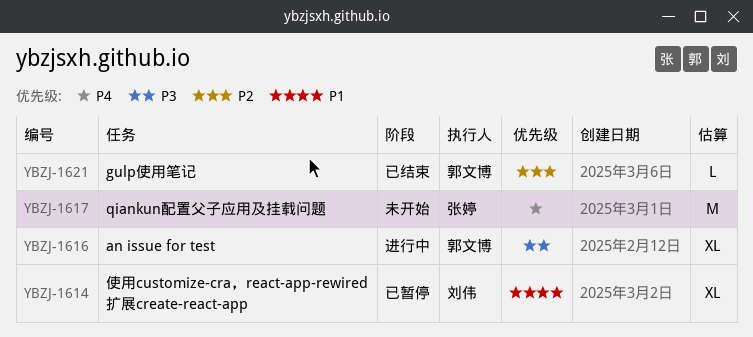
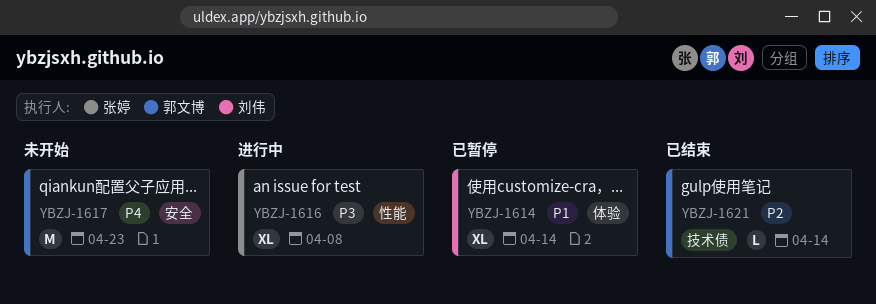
YBZJ-1616, owner: 郭文博 -> 张婷
YBZJ-1617, owner: 张婷 -> 郭文博

